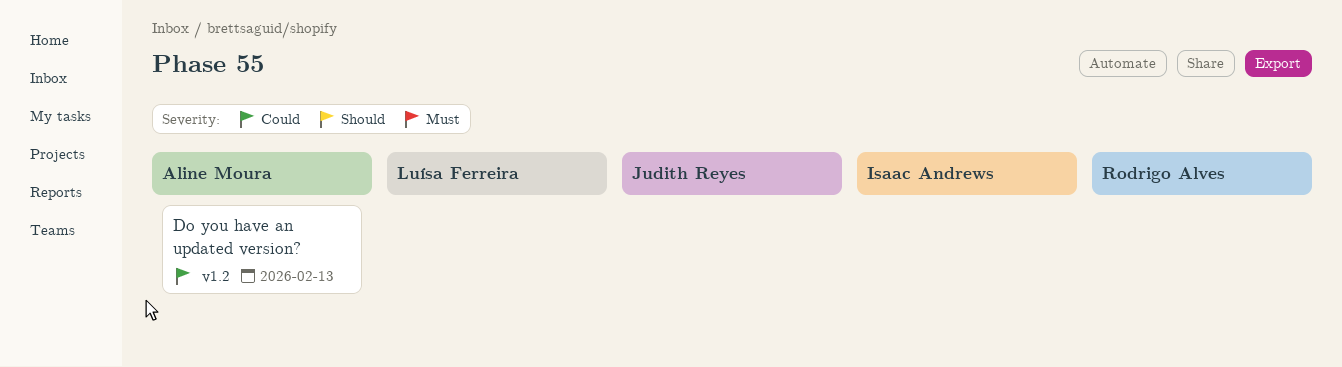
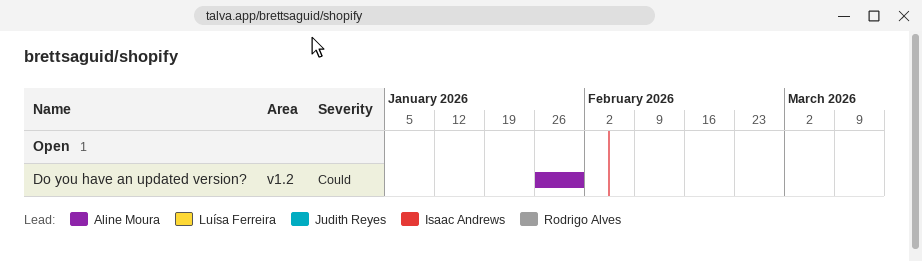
Do you have an updated version?, due: Feb 13 -> Jan 30

